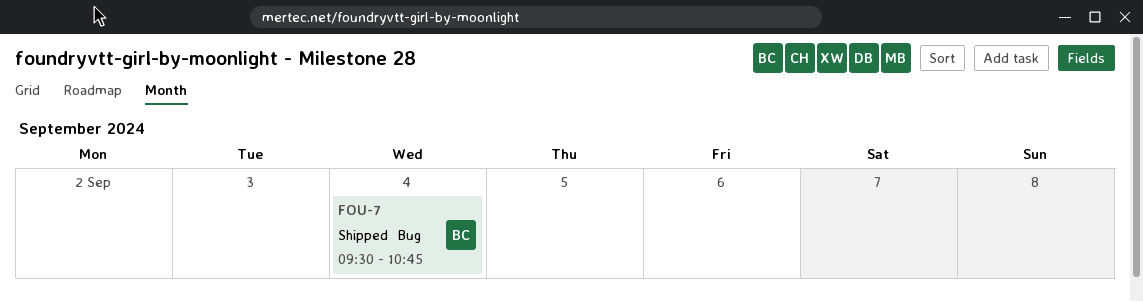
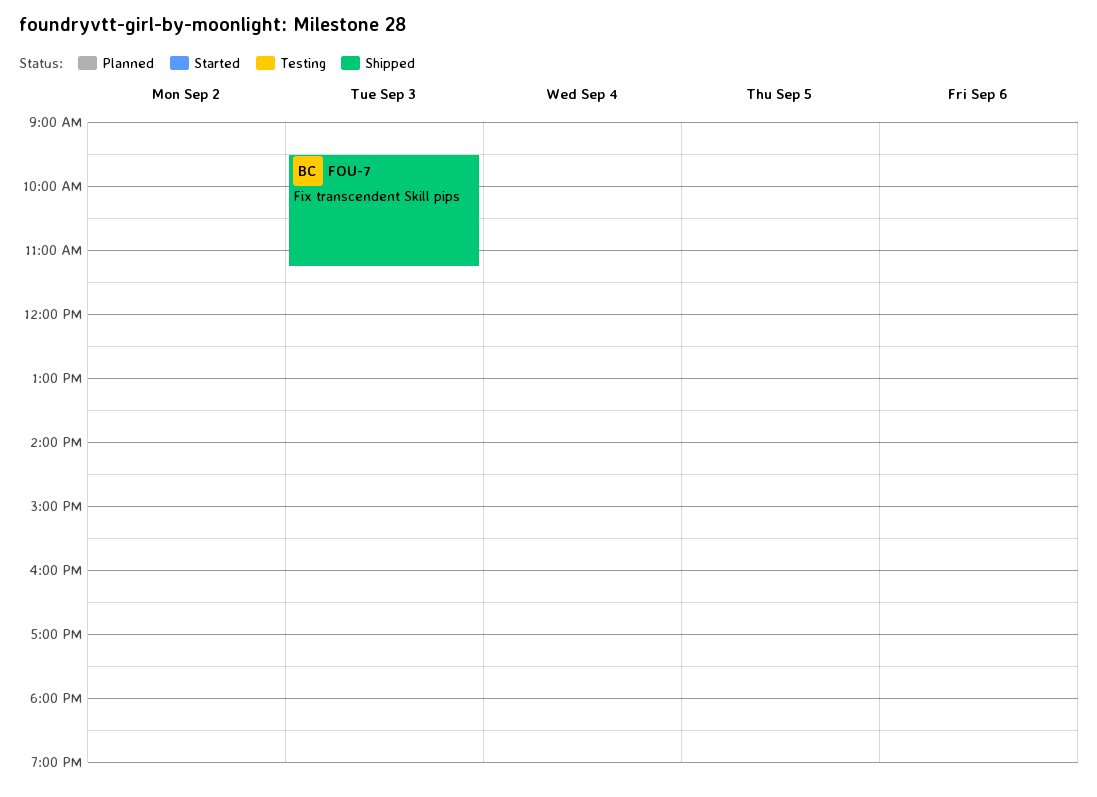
FOU-7, day: Sep 4 -> Sep 3
FOU-7, ends: 10:45 -> 11:15

